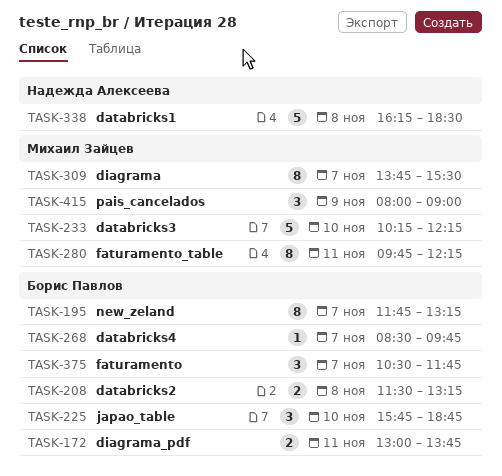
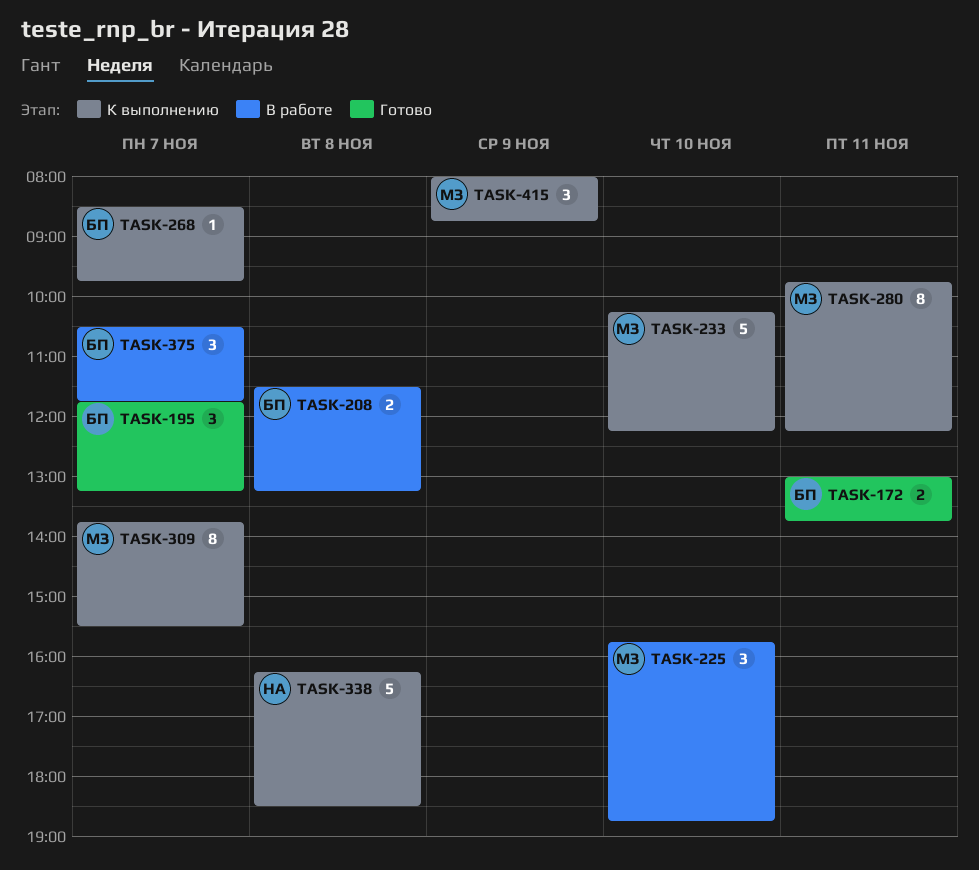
TASK-195, estimate: 8 -> 3
TASK-225, owner: Борис Павлов -> Михаил Зайцев
TASK-415, ends: 09:00 -> 08:45

